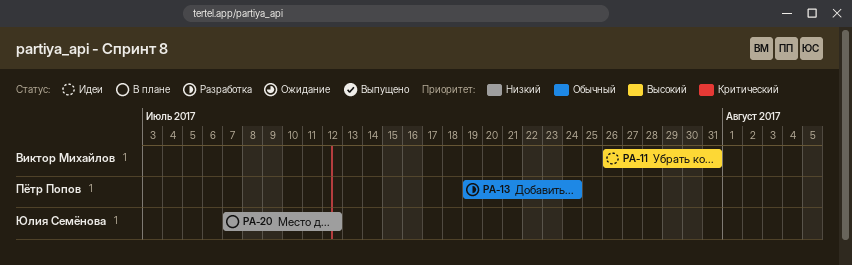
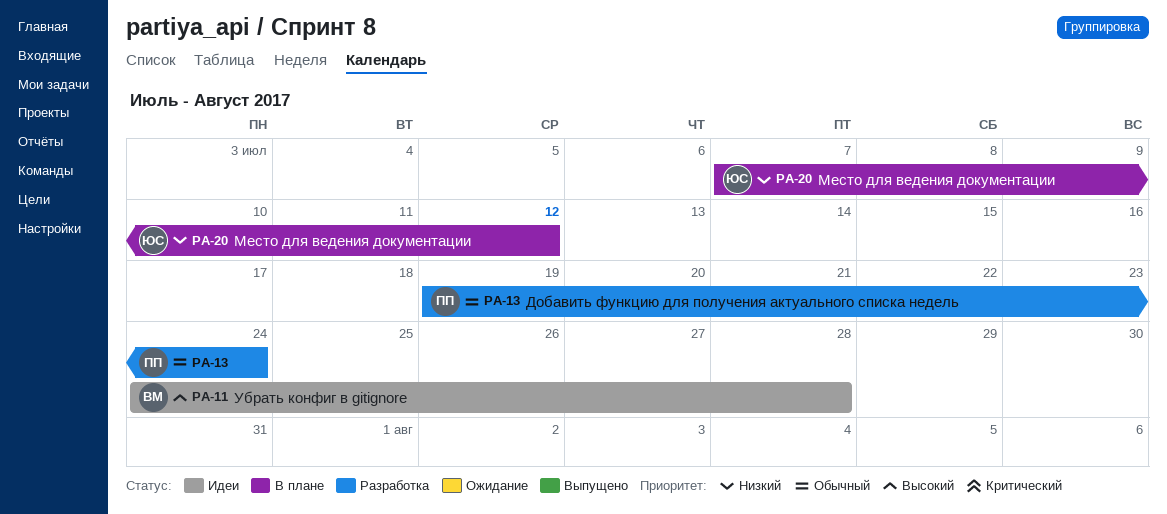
PA-11, start: Jul 26 -> Jul 24
PA-11, due: Jul 31 -> Jul 28

